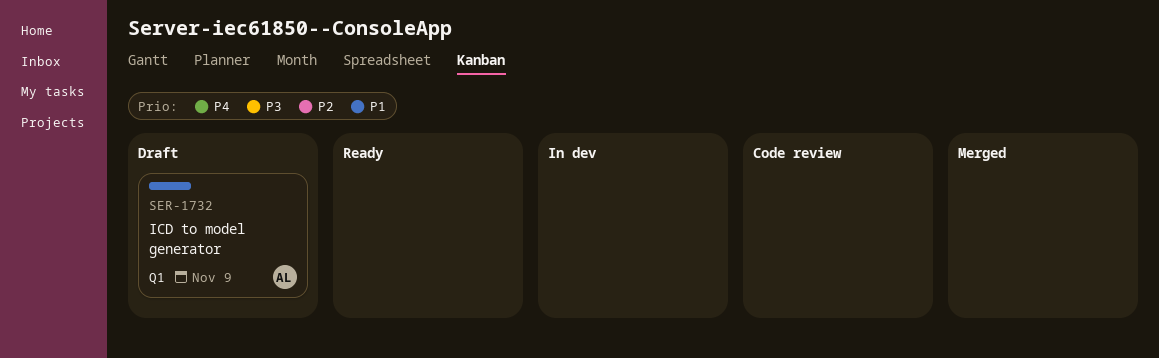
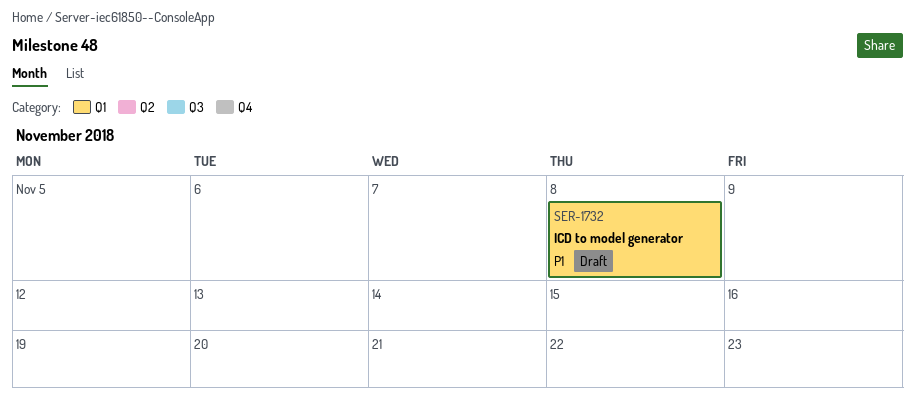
SER-1732, due: Nov 9 -> Nov 8

